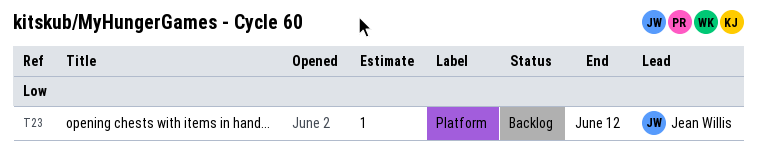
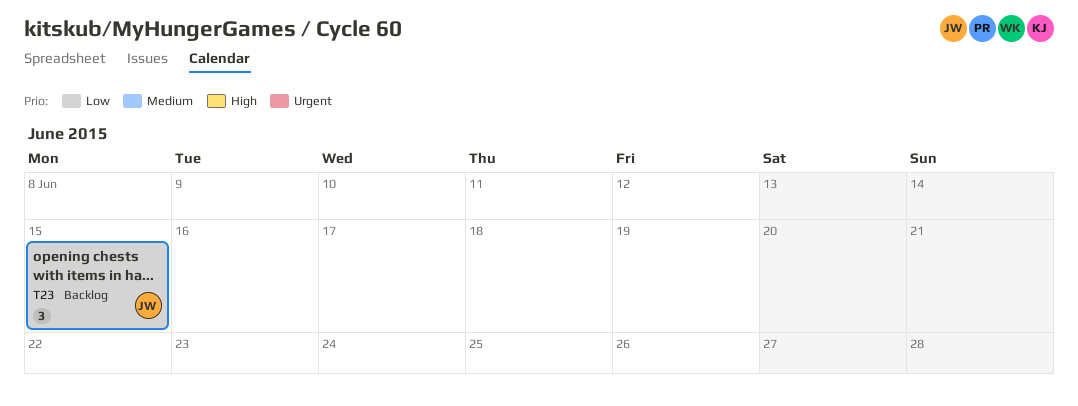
T23, estimate: 1 -> 3
T23, due: Jun 12 -> Jun 15

